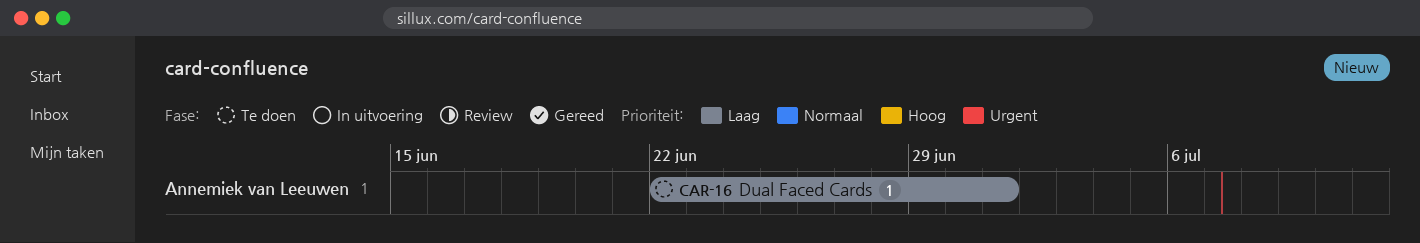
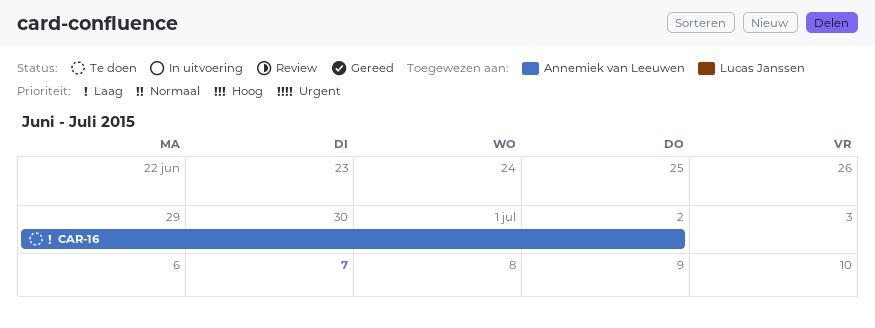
CAR-16, start: Jun 22 -> Jun 29
CAR-16, due: Jul 1 -> Jul 2

